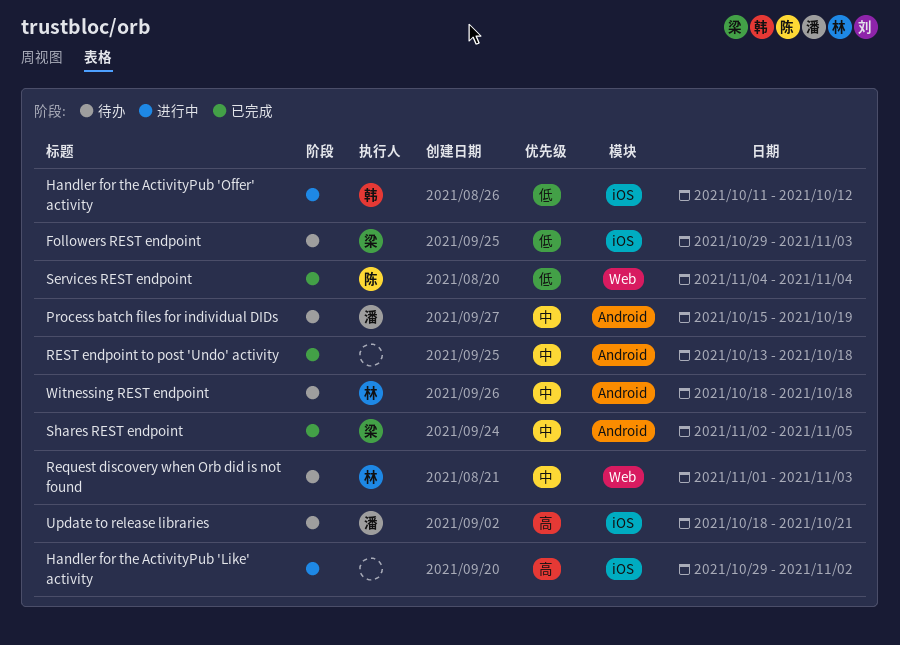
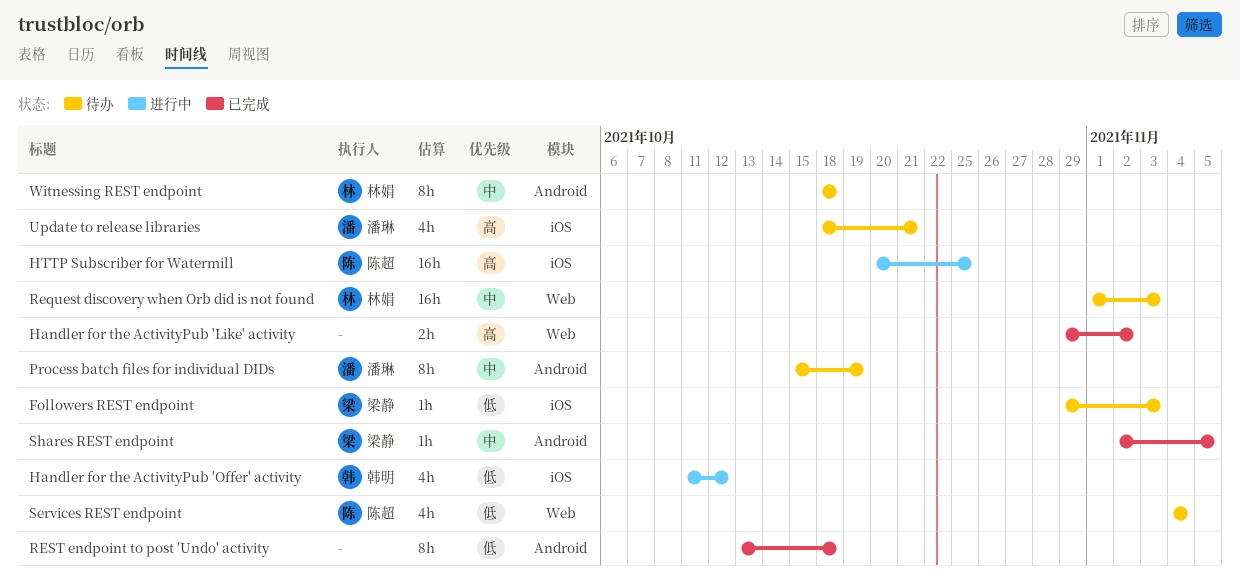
Handler for the ActivityPub 'Like' activity, status: 进行中 -> 已完成
Handler for the ActivityPub 'Like' activity, label: iOS -> Web
HTTP Subscriber for Watermill: none -> present
REST endpoint to post 'Undo' activity, priority: 中 -> 低
Services REST endpoint, status: 已完成 -> 待办

